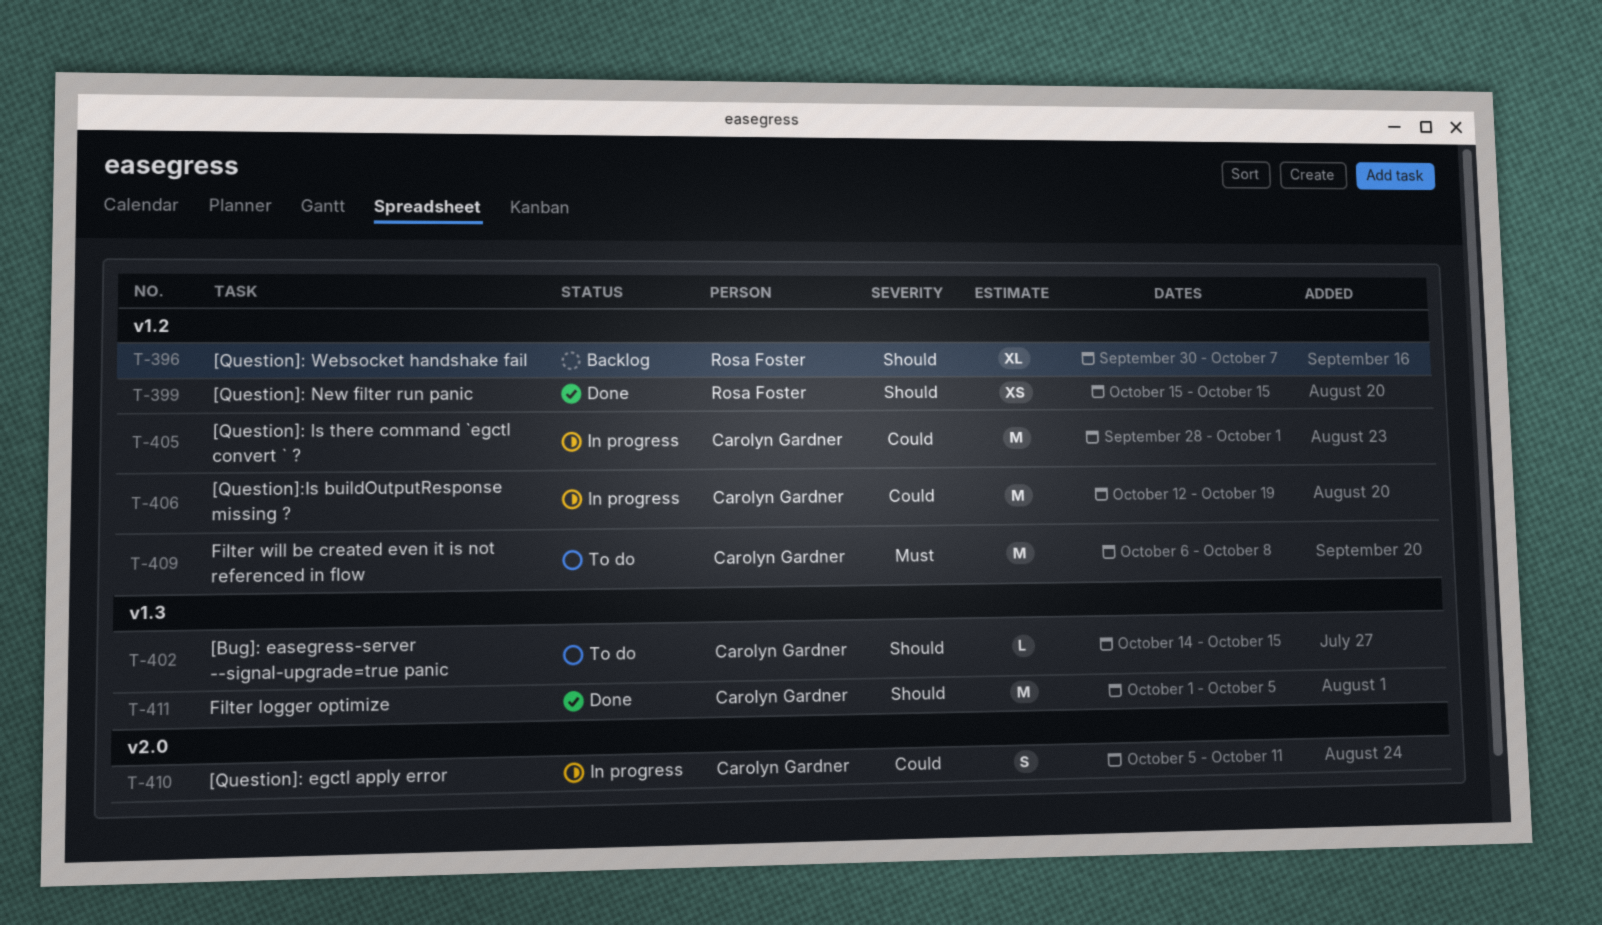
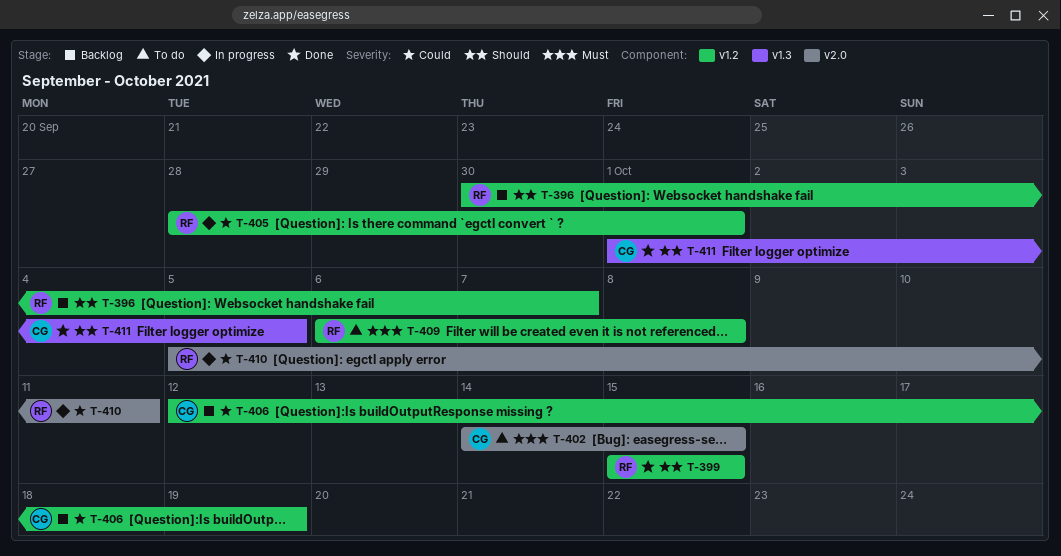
T-402, priority: Should -> Must
T-402, label: v1.3 -> v2.0
T-405, owner: Carolyn Gardner -> Rosa Foster
T-406, status: In progress -> Backlog
T-409, owner: Carolyn Gardner -> Rosa Foster
T-410, owner: Carolyn Gardner -> Rosa Foster

